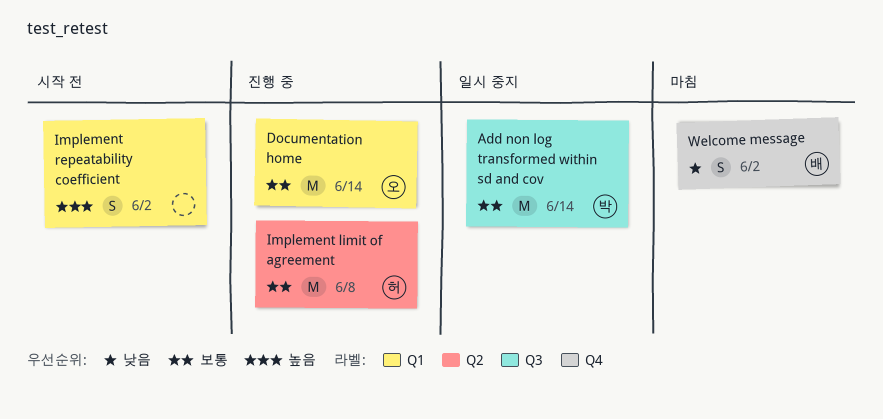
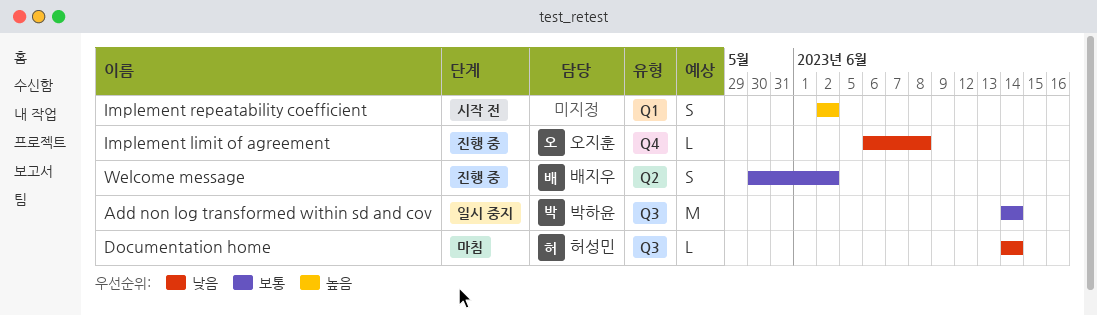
Documentation home, status: 진행 중 -> 마침
Documentation home, owner: 오지훈 -> 허성민
Documentation home, priority: 보통 -> 낮음
Documentation home, label: Q1 -> Q3
Documentation home, estimate: M -> L
Implement limit of agreement, owner: 허성민 -> 오지훈
Implement limit of agreement, priority: 보통 -> 낮음
Implement limit of agreement, label: Q2 -> Q4
Implement limit of agreement, estimate: M -> L
Welcome message, status: 마침 -> 진행 중
Welcome message, priority: 낮음 -> 보통
Welcome message, label: Q4 -> Q2

